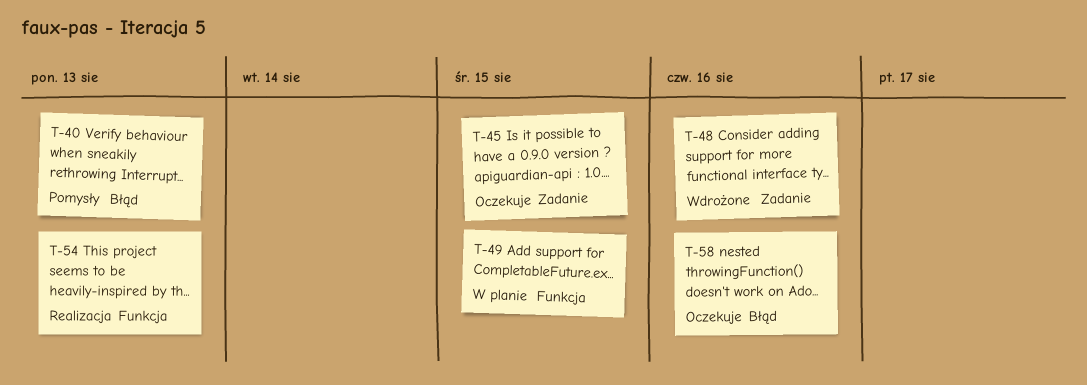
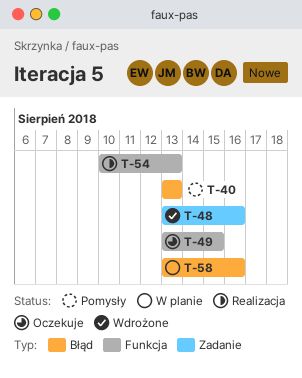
T-45: present -> none
T-49, status: W planie -> Oczekuje
T-58, status: Oczekuje -> W planie

